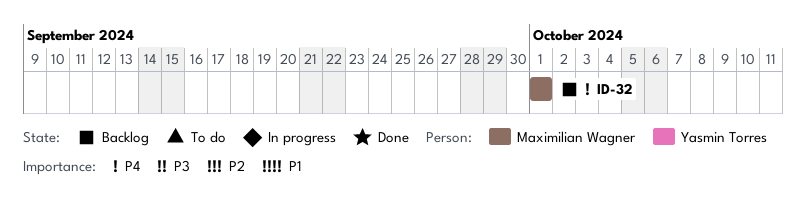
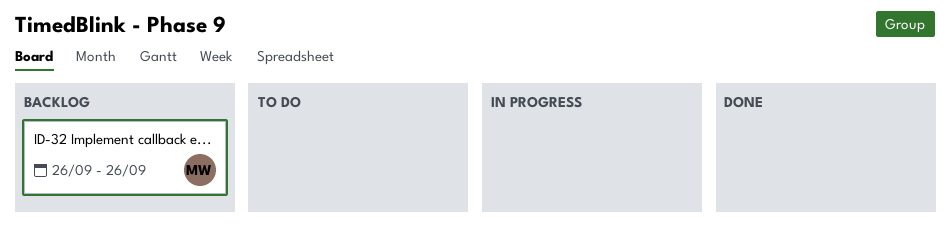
ID-32, start: Oct 1 -> Sep 26
ID-32, due: Oct 1 -> Sep 26

